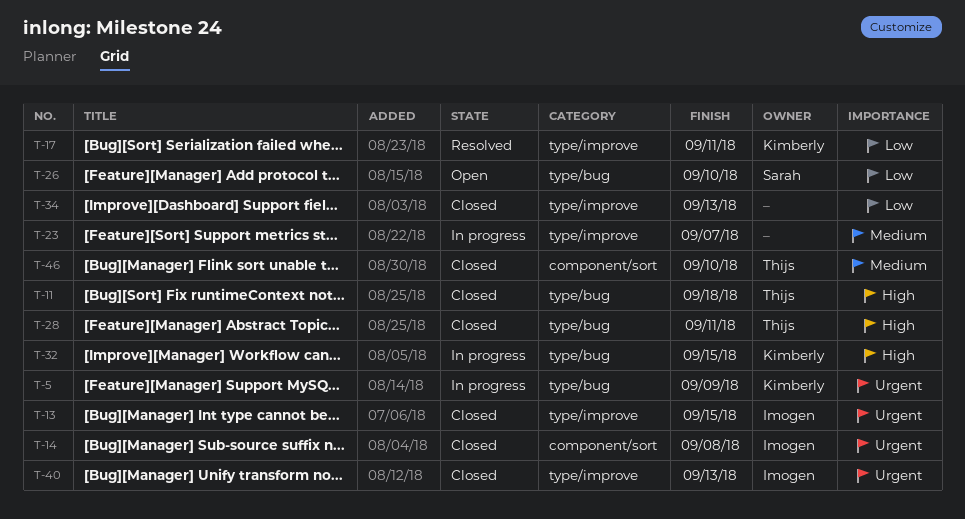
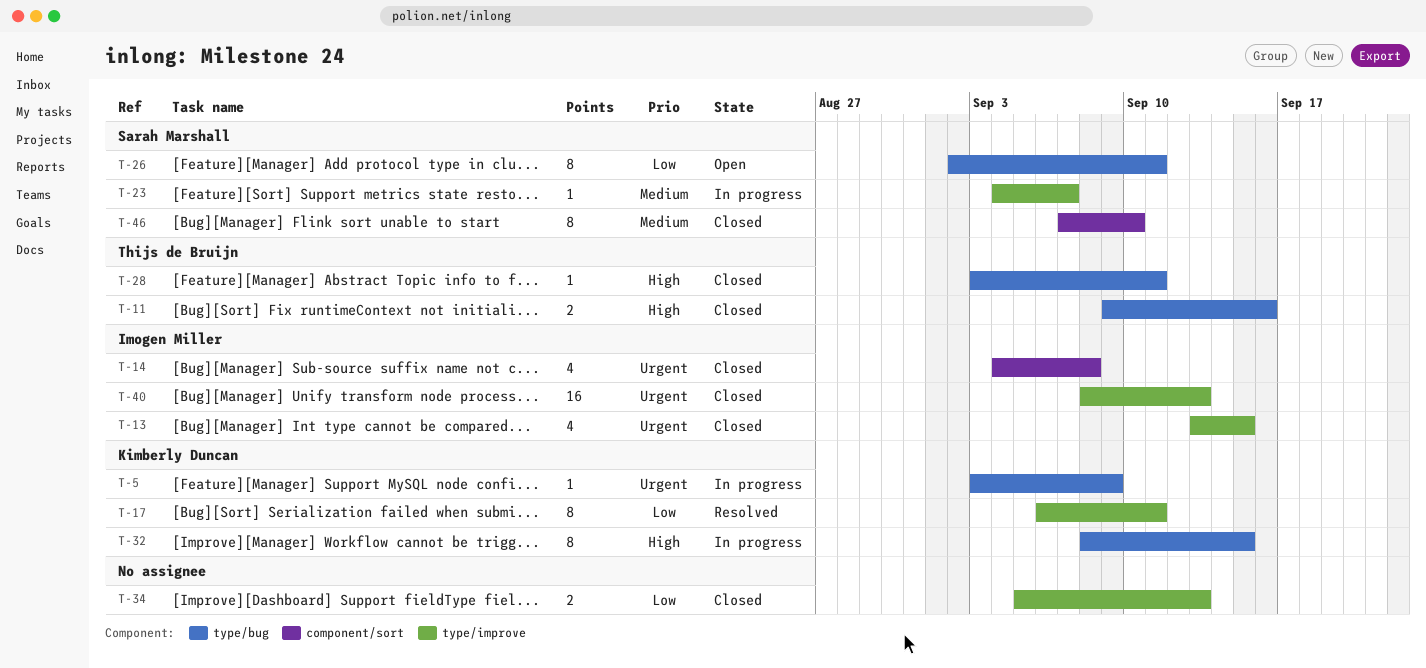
T-11, due: Sep 18 -> Sep 16
T-23, owner: none -> Sarah Marshall
T-26, due: Sep 10 -> Sep 11
T-46, owner: Thijs de Bruijn -> Sarah Marshall

